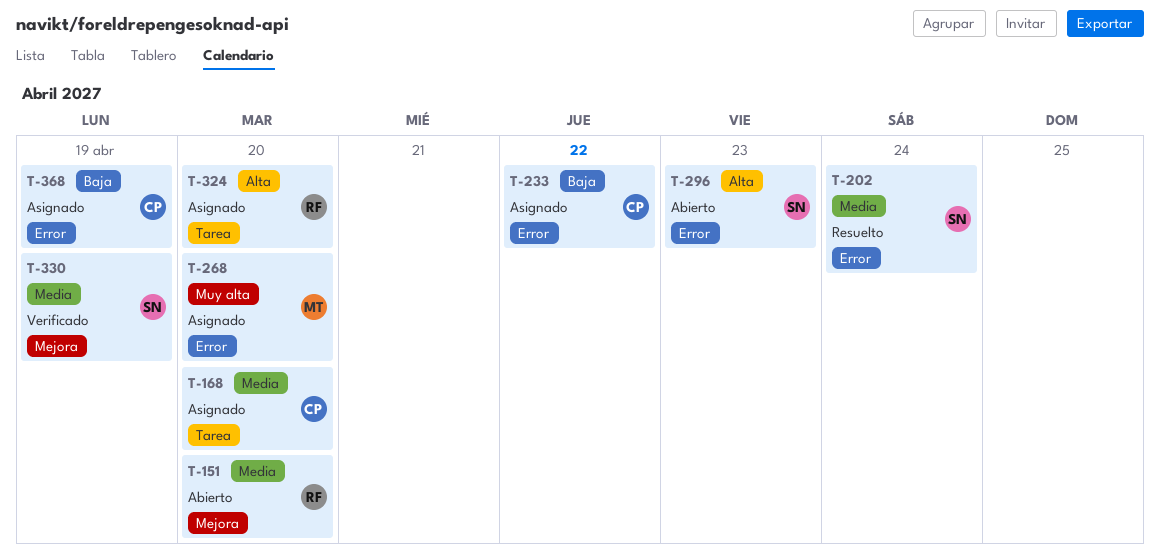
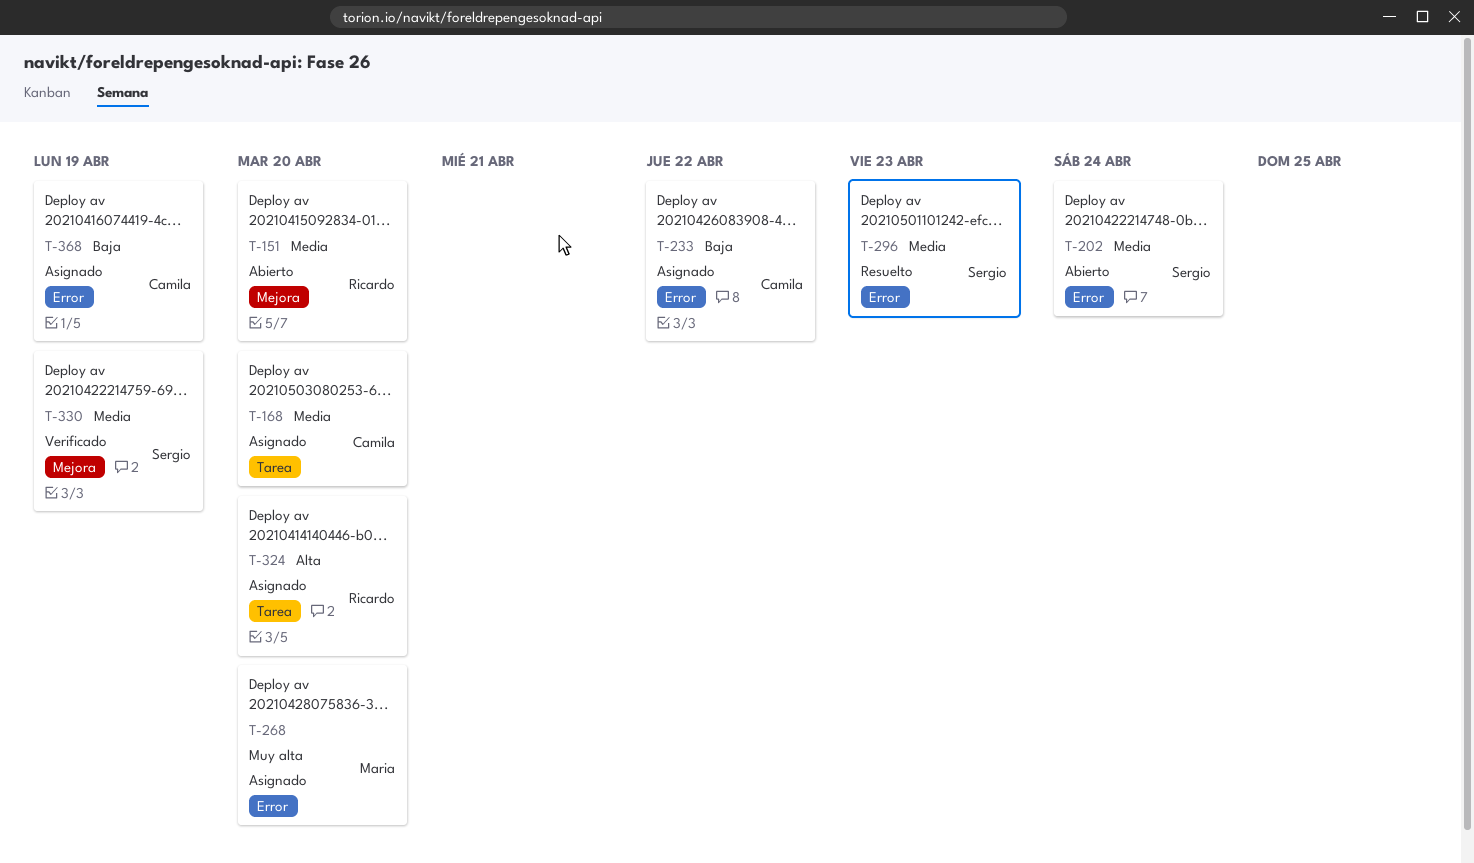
T-202, status: Resuelto -> Abierto
T-296, status: Abierto -> Resuelto
T-296, priority: Alta -> Media

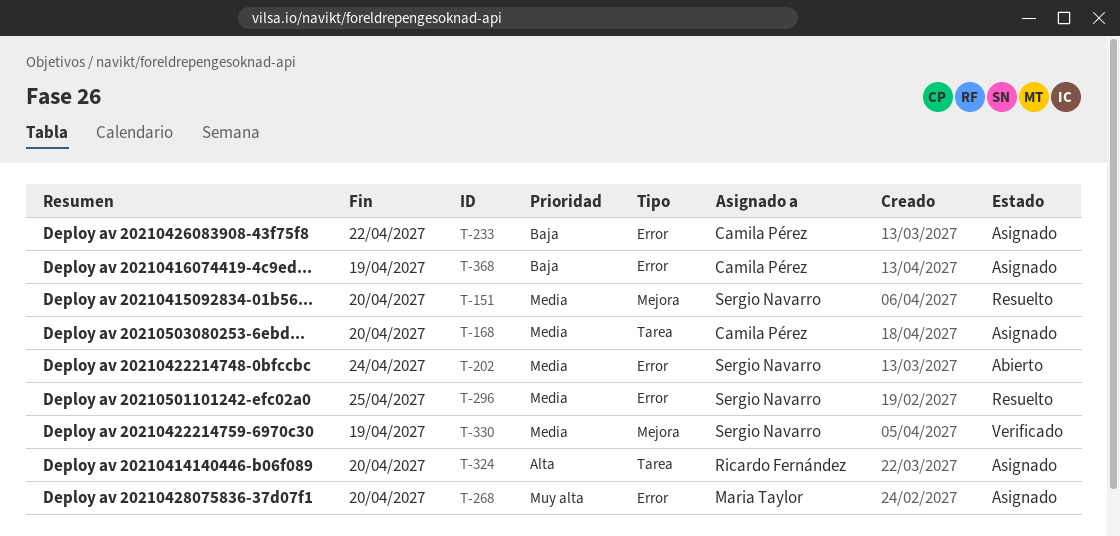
T-151, status: Abierto -> Resuelto
T-151, owner: Ricardo Fernández -> Sergio Navarro
T-296, due: Apr 23 -> Apr 25

